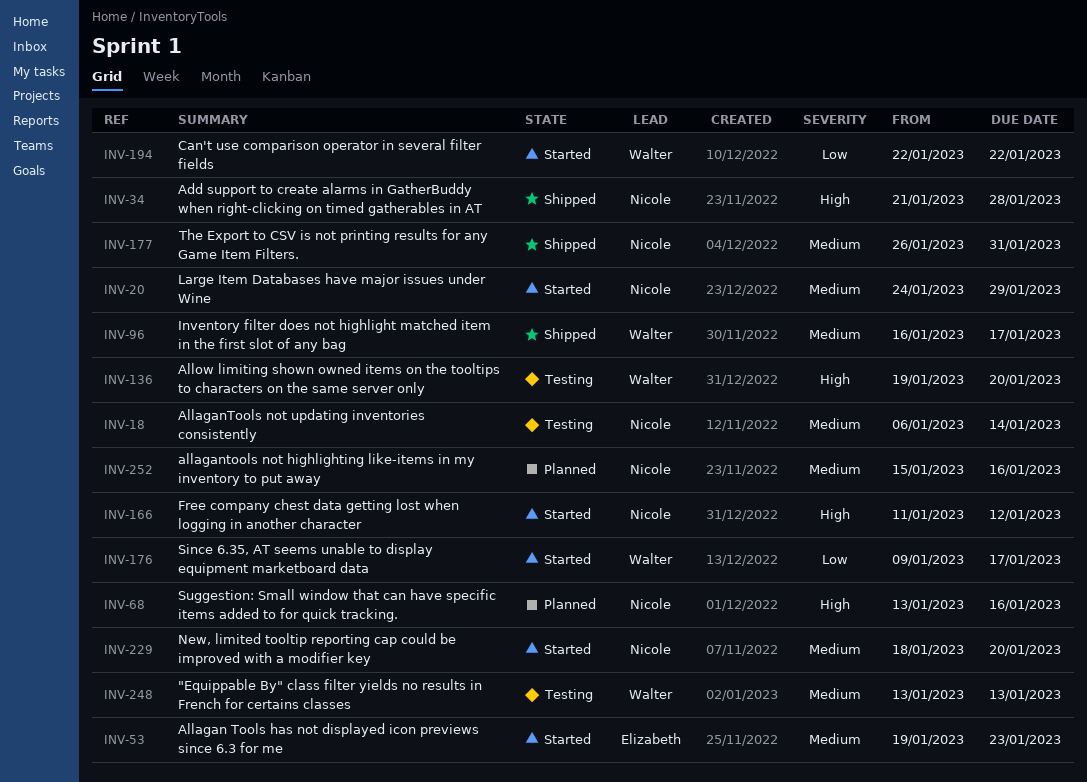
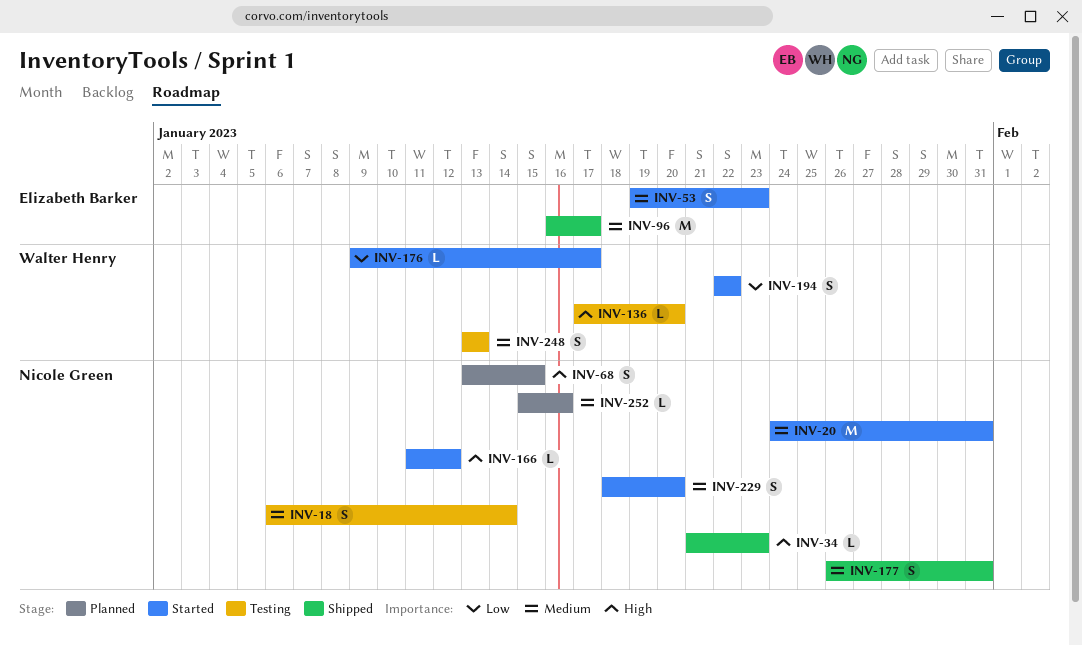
INV-20, due: Jan 29 -> Jan 31
INV-34, due: Jan 28 -> Jan 23
INV-68, due: Jan 16 -> Jan 15
INV-96, owner: Walter Henry -> Elizabeth Barker
INV-136, start: Jan 19 -> Jan 17

